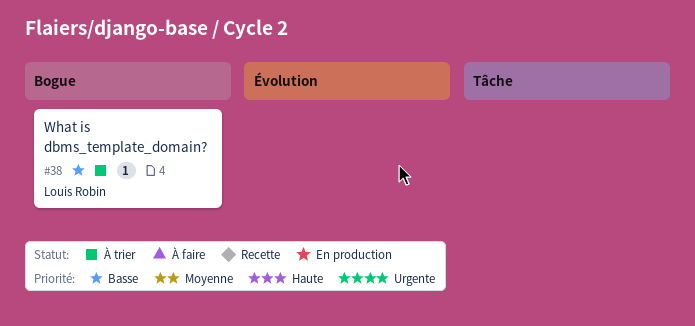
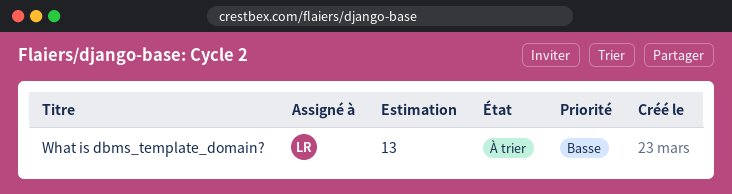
What is dbms_template_domain?, estimate: 1 -> 13

